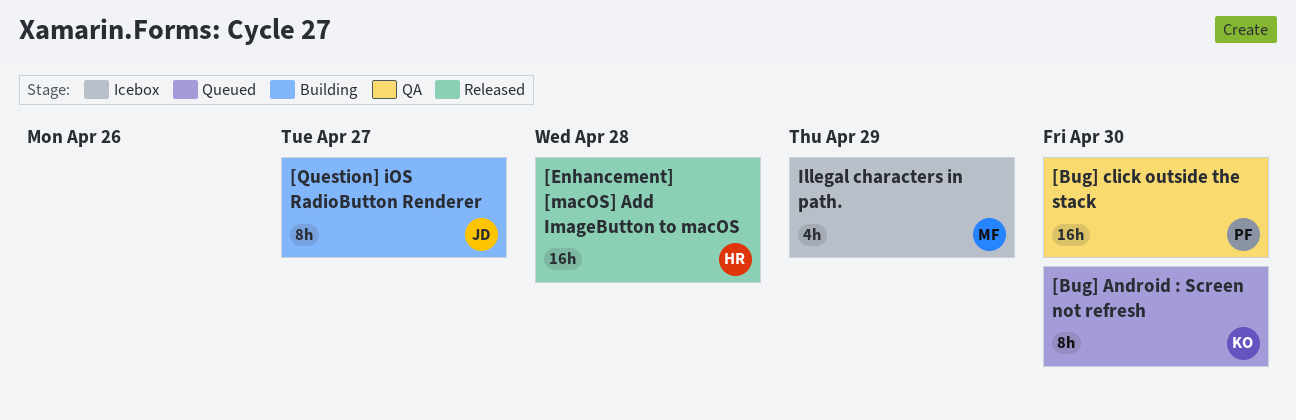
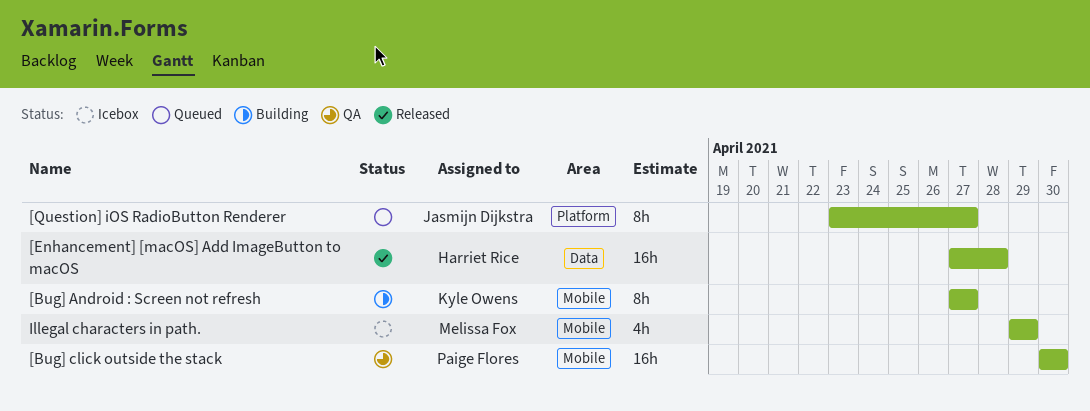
[Bug] Android : Screen not refresh, status: Queued -> Building
[Bug] Android : Screen not refresh, due: Apr 30 -> Apr 27
[Question] iOS RadioButton Renderer, status: Building -> Queued

